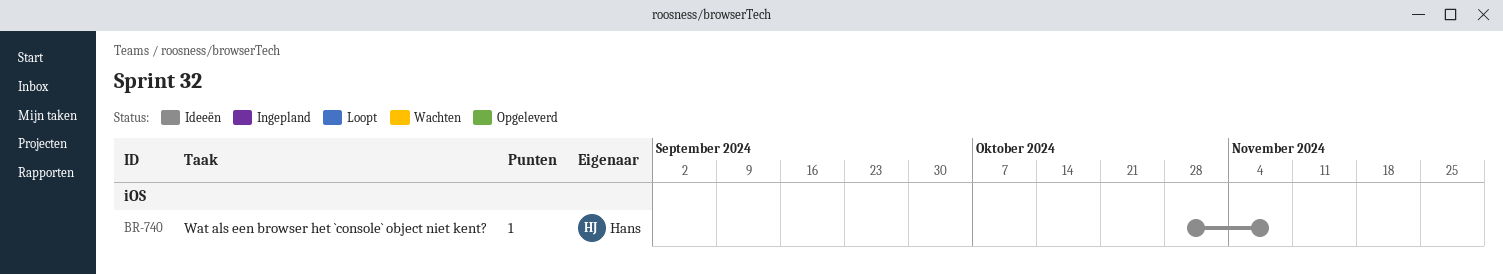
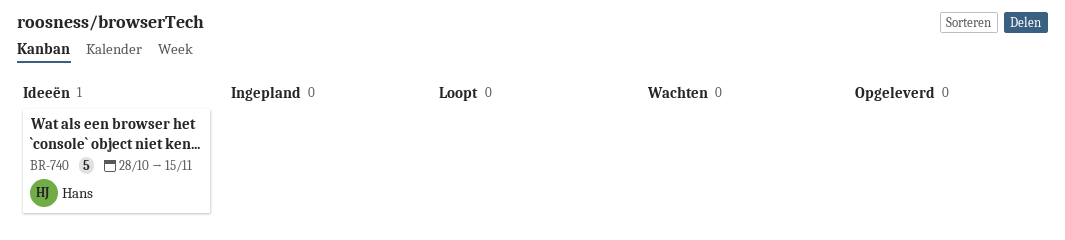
BR-740, estimate: 1 -> 5
BR-740, due: Nov 8 -> Nov 15

